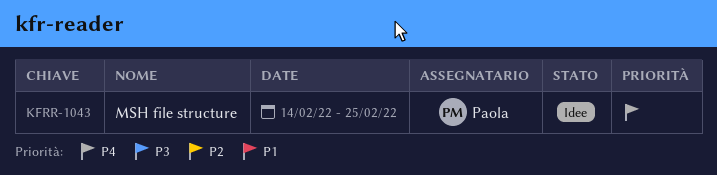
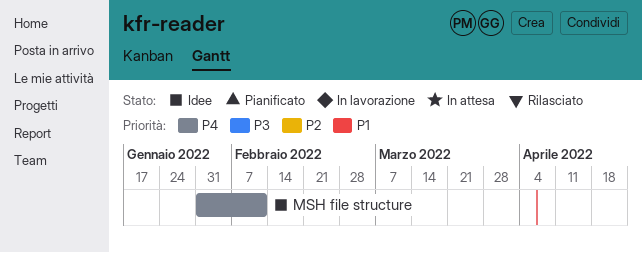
MSH file structure, start: Feb 14 -> Jan 31
MSH file structure, due: Feb 25 -> Feb 11

